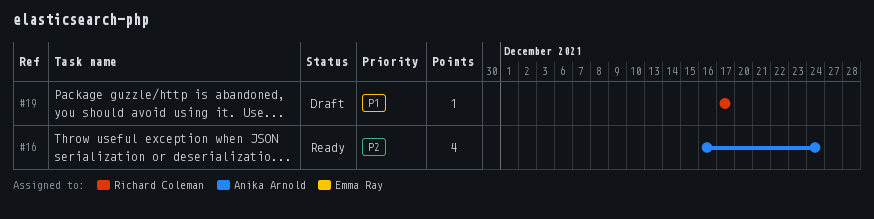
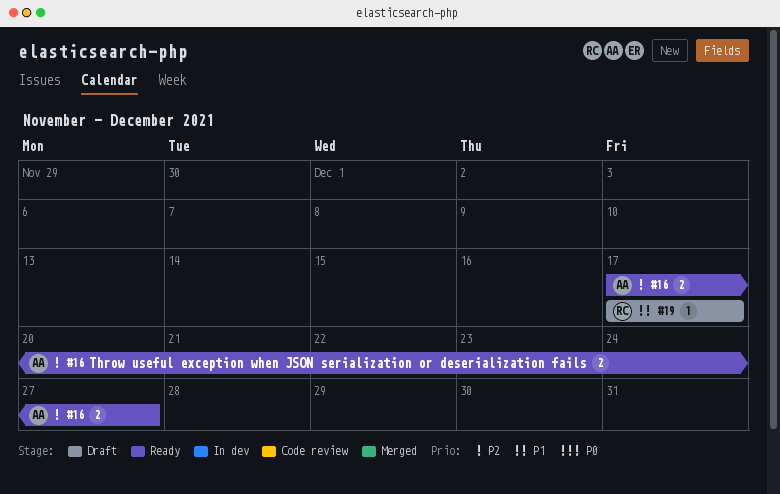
#16, estimate: 4 -> 2
#16, start: Dec 16 -> Dec 17
#16, due: Dec 24 -> Dec 27

